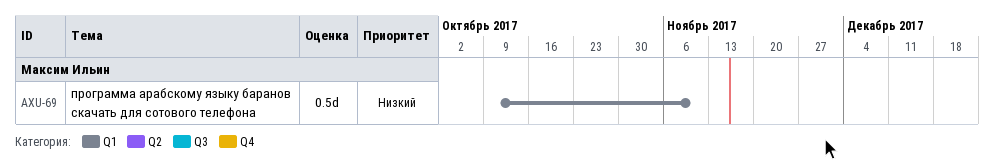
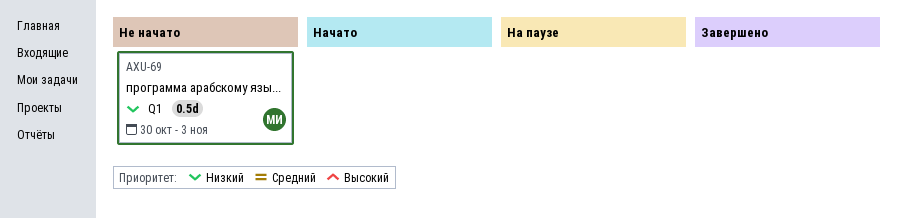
AXU-69, start: Oct 9 -> Oct 30
AXU-69, due: Nov 10 -> Nov 3

